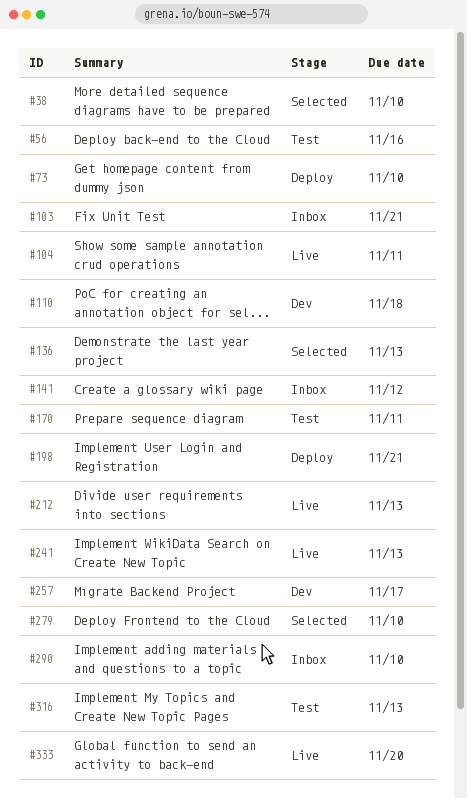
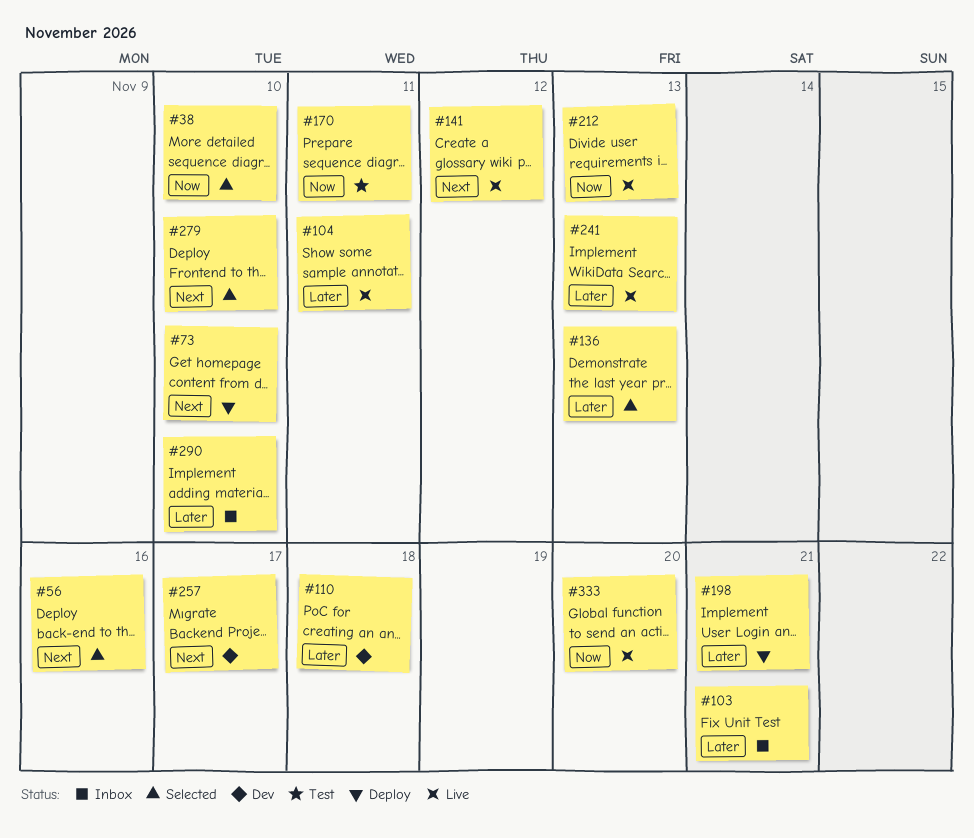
#56, status: Test -> Selected
#141, status: Inbox -> Live
#316: present -> none

